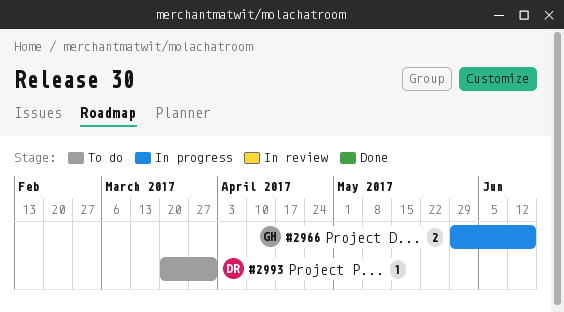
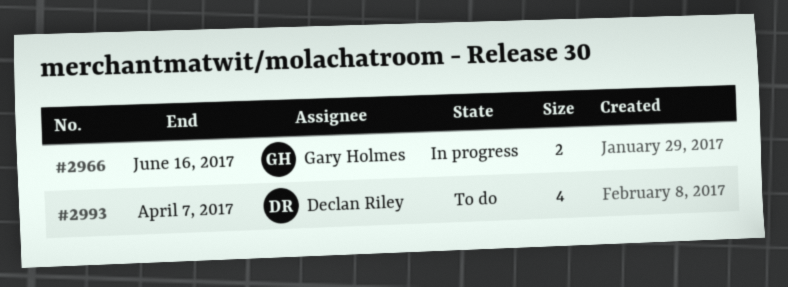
#2993, estimate: 1 -> 4
#2993, due: Mar 31 -> Apr 7

